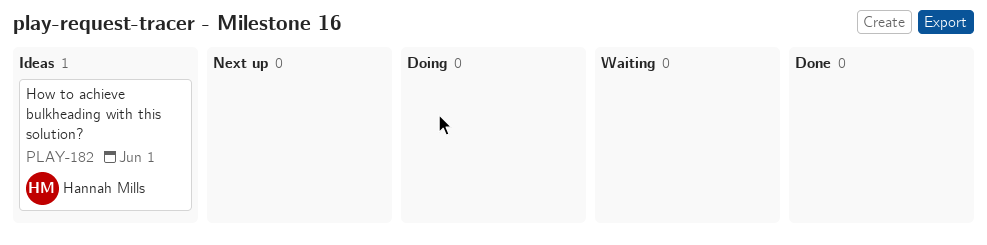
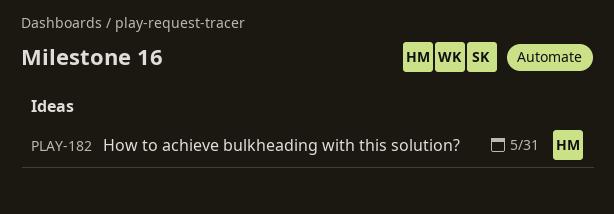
PLAY-182, due: Jun 1 -> May 31

